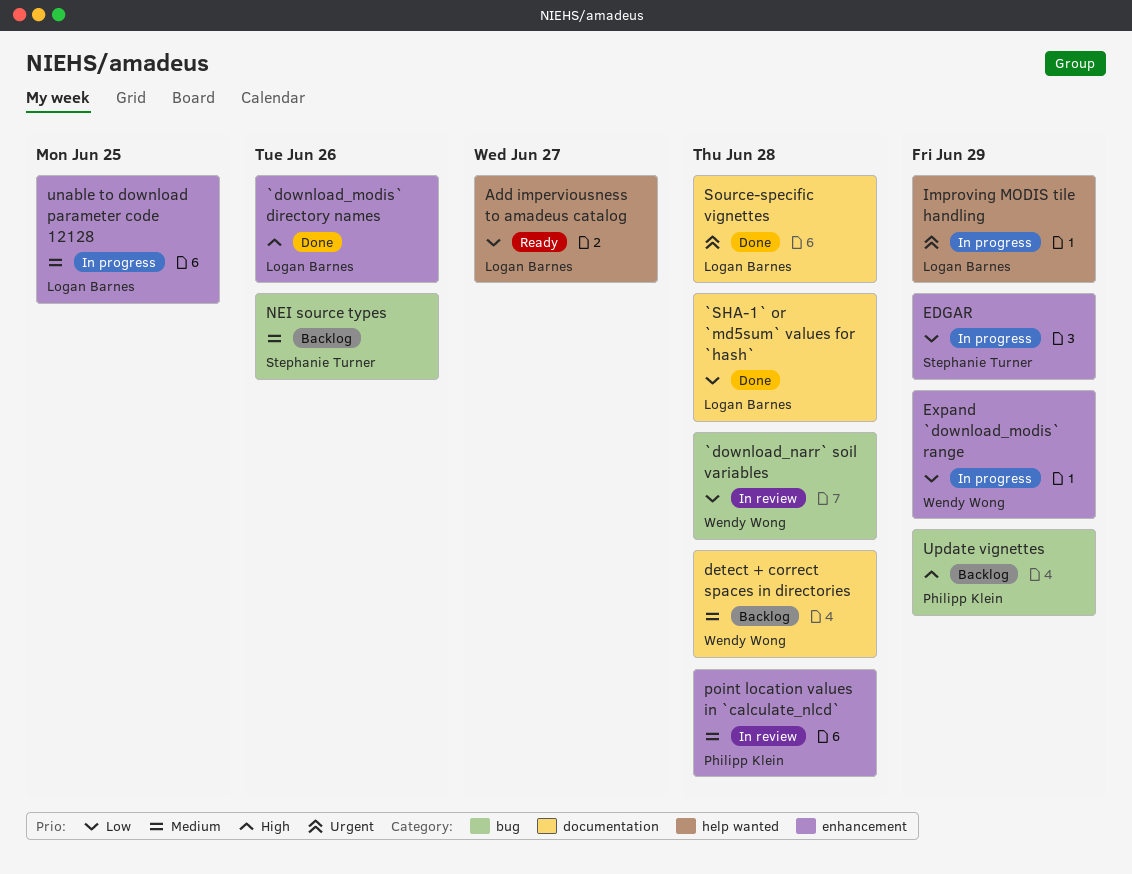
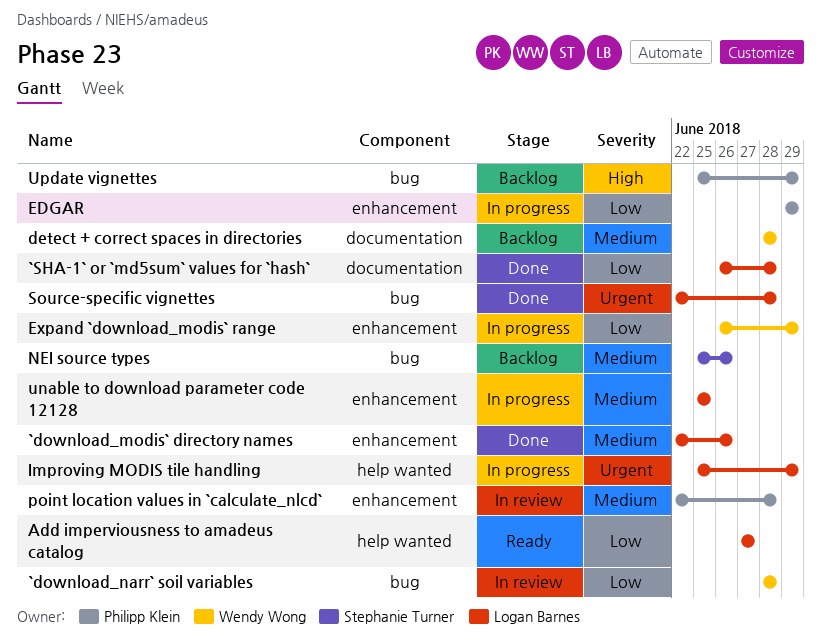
`download_modis` directory names, priority: High -> Medium
EDGAR, owner: Stephanie Turner -> Philipp Klein
Source-specific vignettes, label: documentation -> bug

